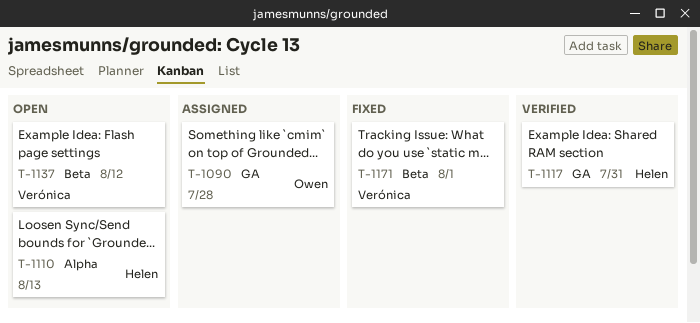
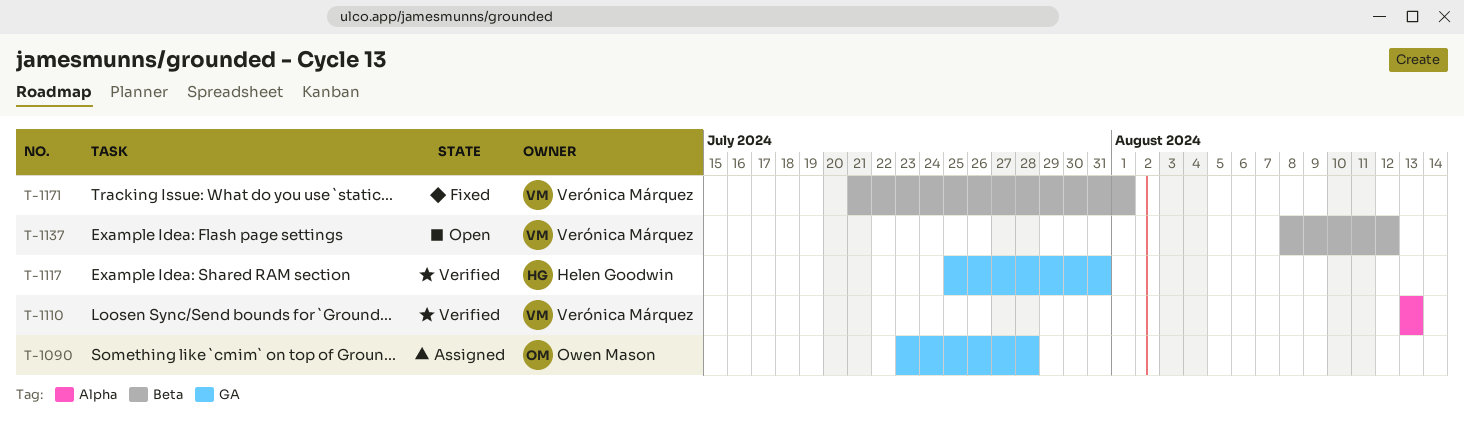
T-1110, status: Open -> Verified
T-1110, owner: Helen Goodwin -> Verónica Márquez

